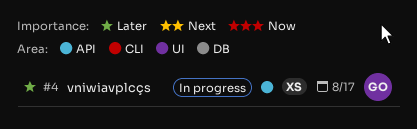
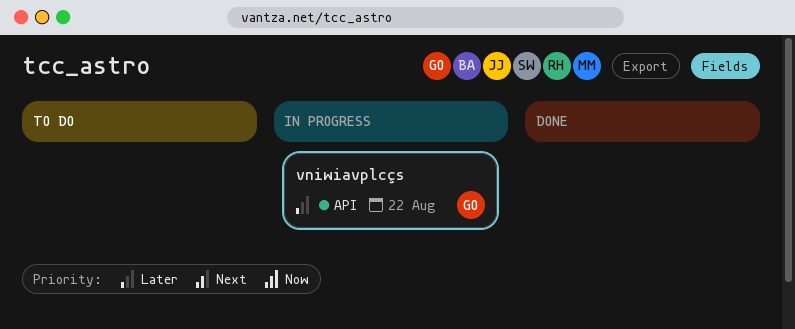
vniwiavplcçs, due: Aug 17 -> Aug 22

